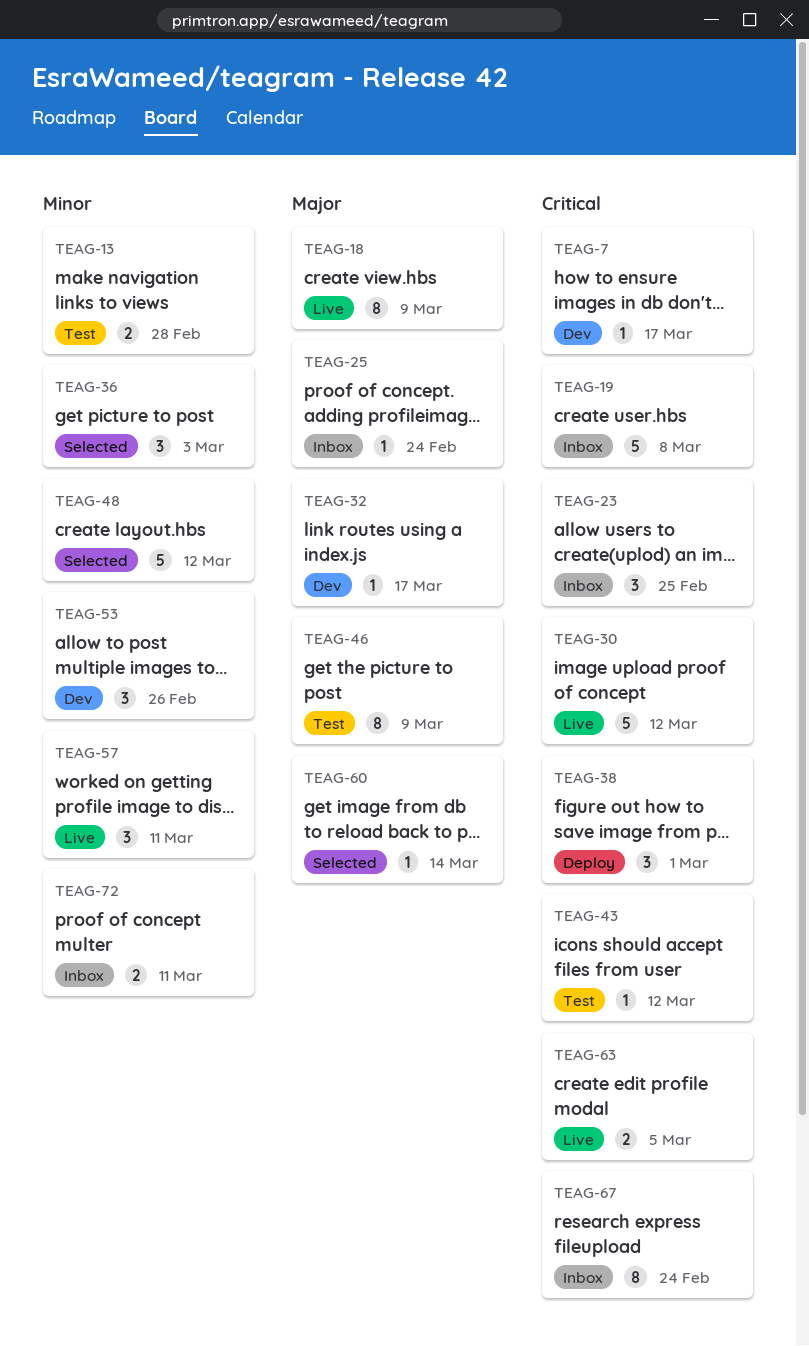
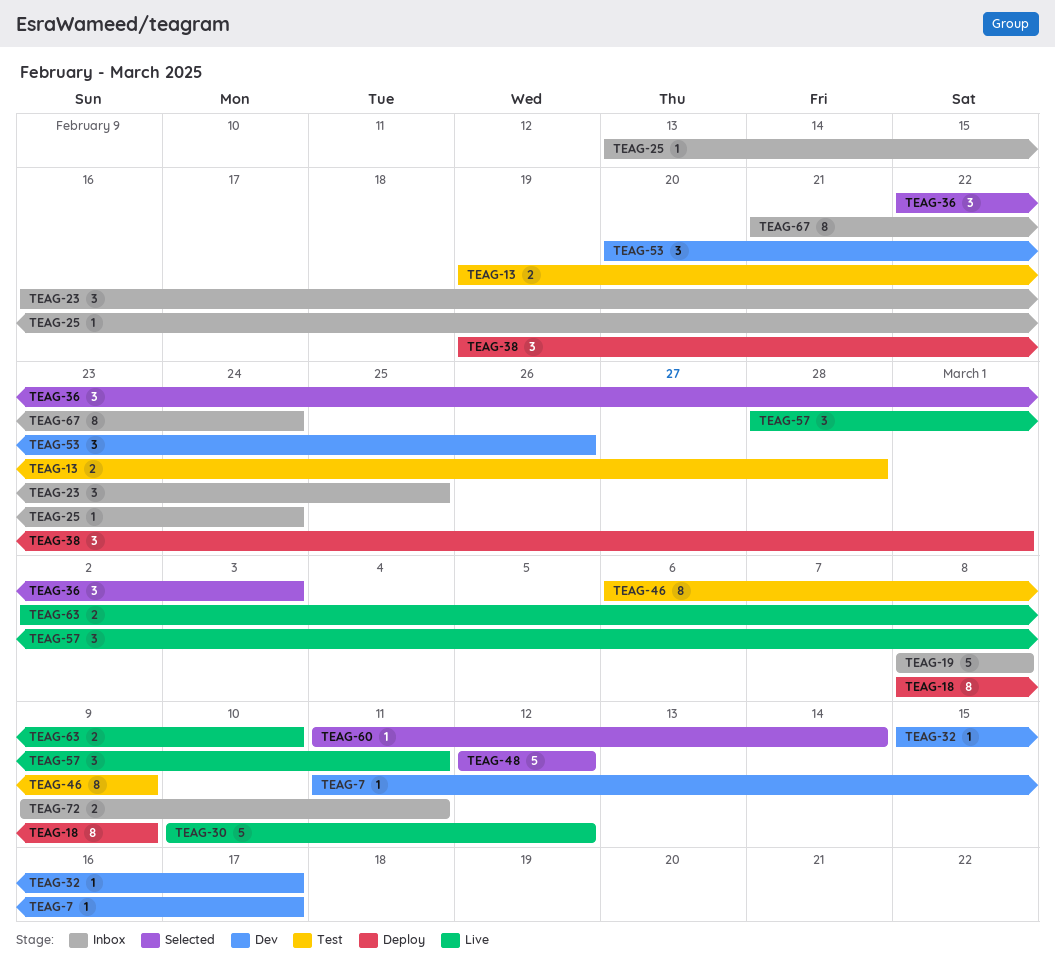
TEAG-18, status: Live -> Deploy
TEAG-43: present -> none
TEAG-63, due: Mar 5 -> Mar 10

